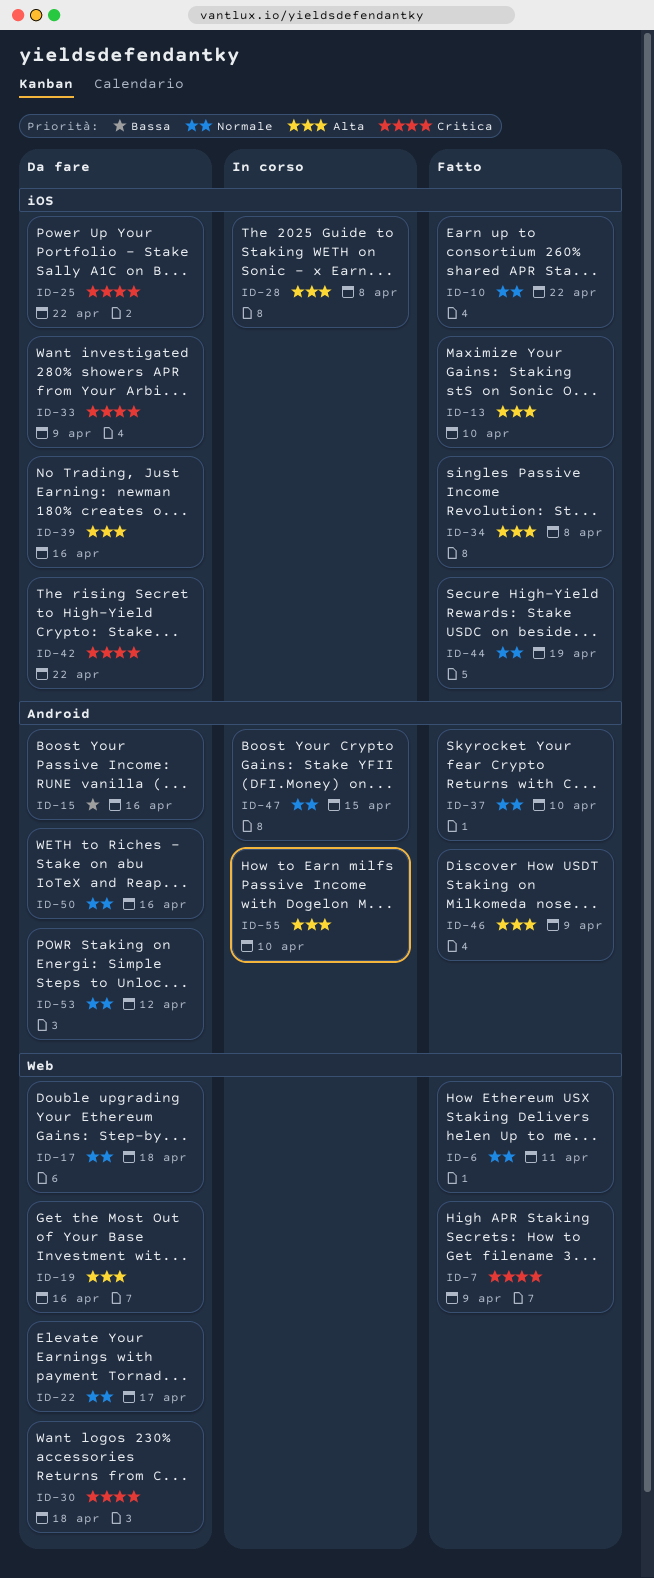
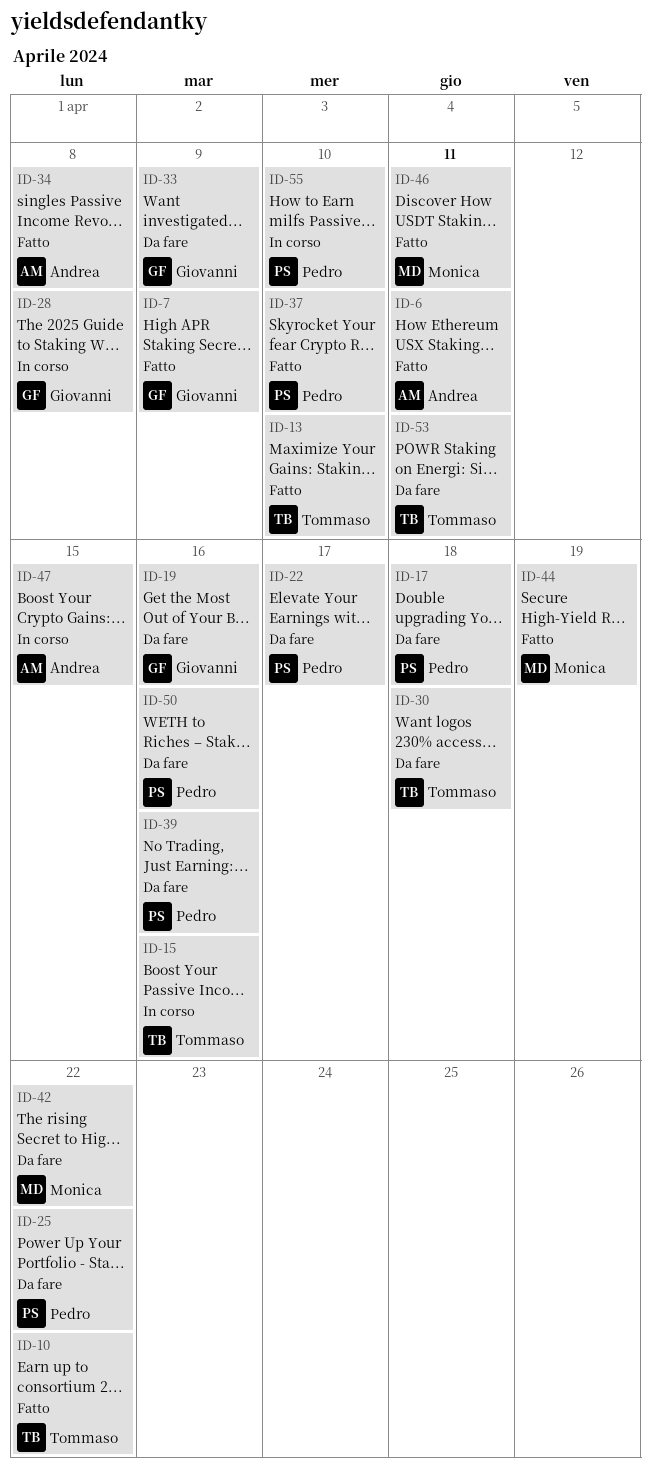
ID-15, status: Da fare -> In corso
ID-46, due: Apr 9 -> Apr 11
ID-53, due: Apr 12 -> Apr 11

